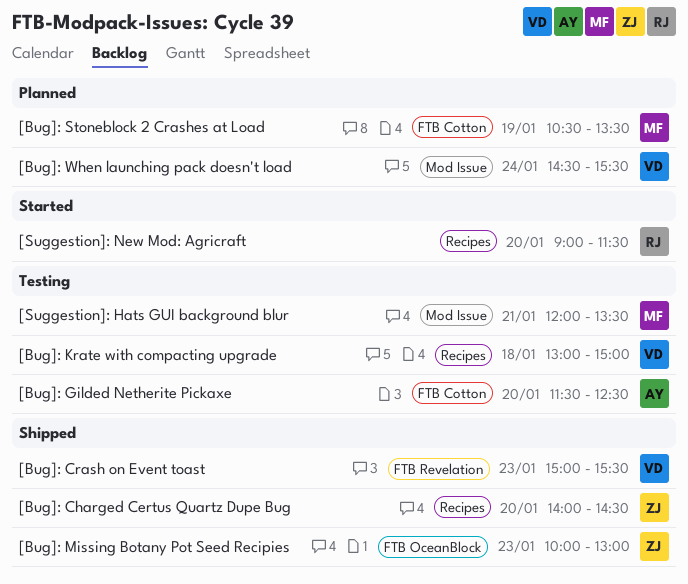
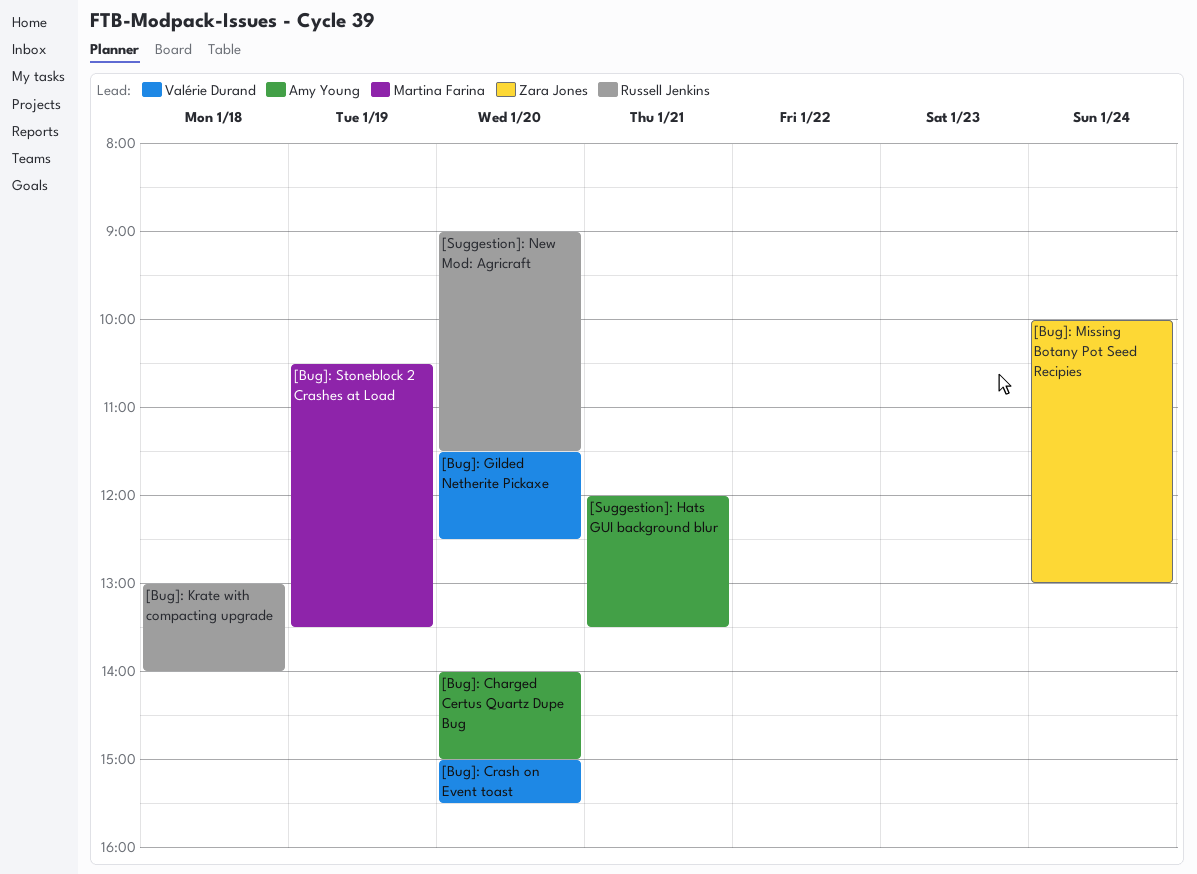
[Bug]: Charged Certus Quartz Dupe Bug, owner: Zara Jones -> Amy Young
[Bug]: Charged Certus Quartz Dupe Bug, ends: 14:30 -> 15:00
[Bug]: Crash on Event toast, day: Jan 23 -> Jan 20
[Bug]: Gilded Netherite Pickaxe, owner: Amy Young -> Valérie Durand
[Bug]: Krate with compacting upgrade, owner: Valérie Durand -> Russell Jenkins
[Bug]: Krate with compacting upgrade, ends: 15:00 -> 14:00
[Bug]: Missing Botany Pot Seed Recipies, day: Jan 23 -> Jan 24
[Bug]: When launching pack doesn't load: present -> none
[Suggestion]: Hats GUI background blur, owner: Martina Farina -> Amy Young

